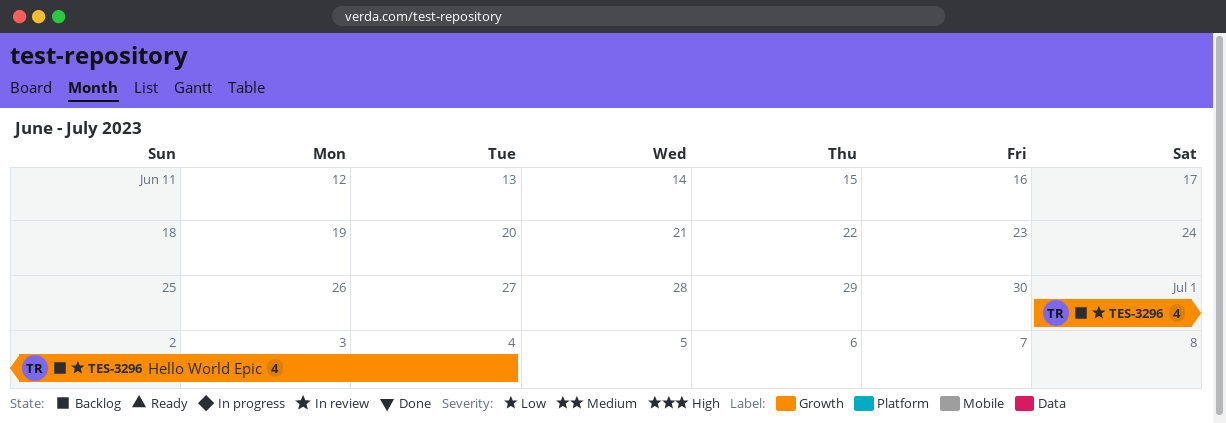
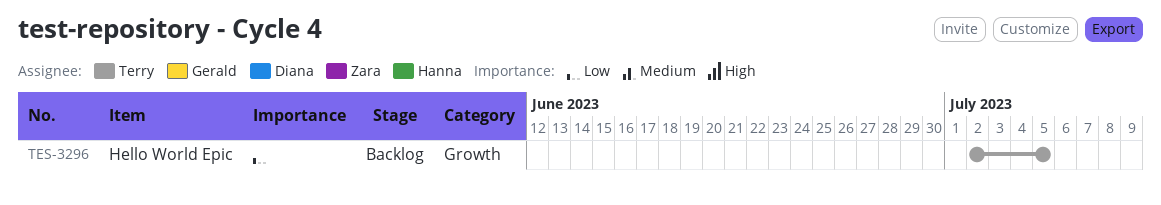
TES-3296, start: Jul 1 -> Jul 2
TES-3296, due: Jul 4 -> Jul 5

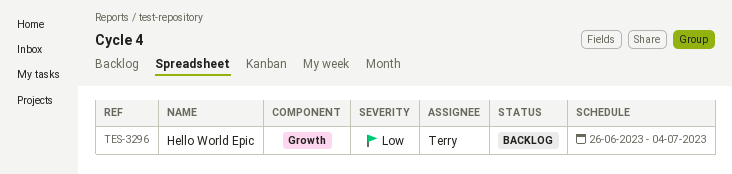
TES-3296, start: Jul 2 -> Jun 26
TES-3296, due: Jul 5 -> Jul 4

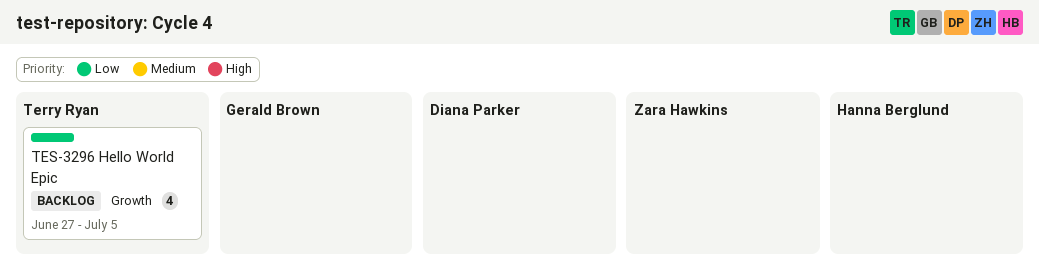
TES-3296, start: Jun 26 -> Jun 27
TES-3296, due: Jul 4 -> Jul 5

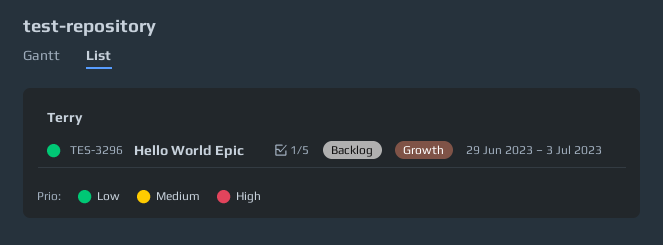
TES-3296, start: Jun 27 -> Jun 29
TES-3296, due: Jul 5 -> Jul 3

